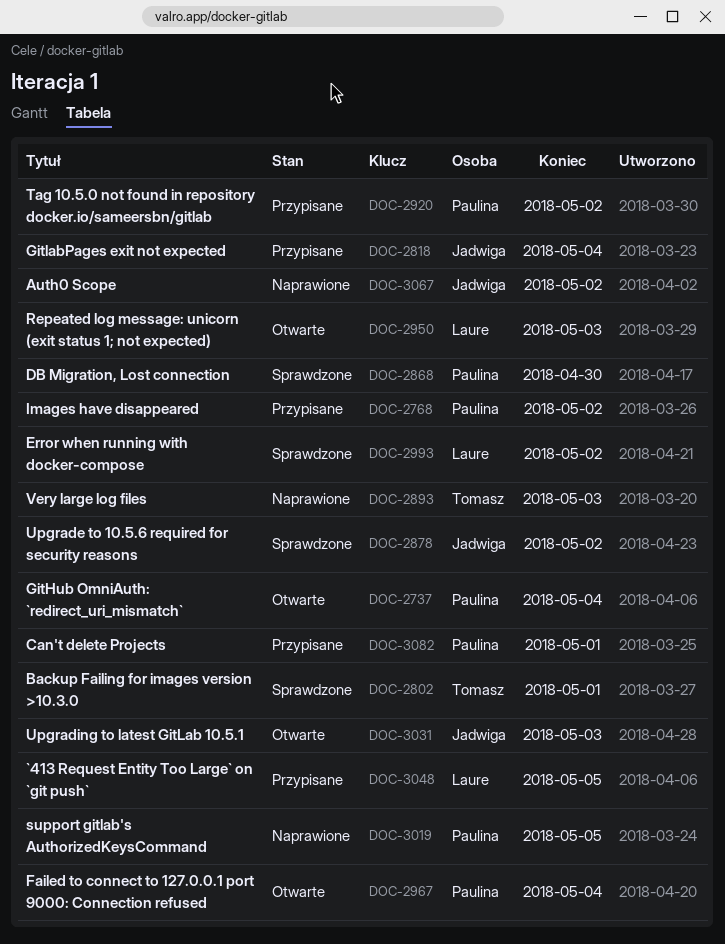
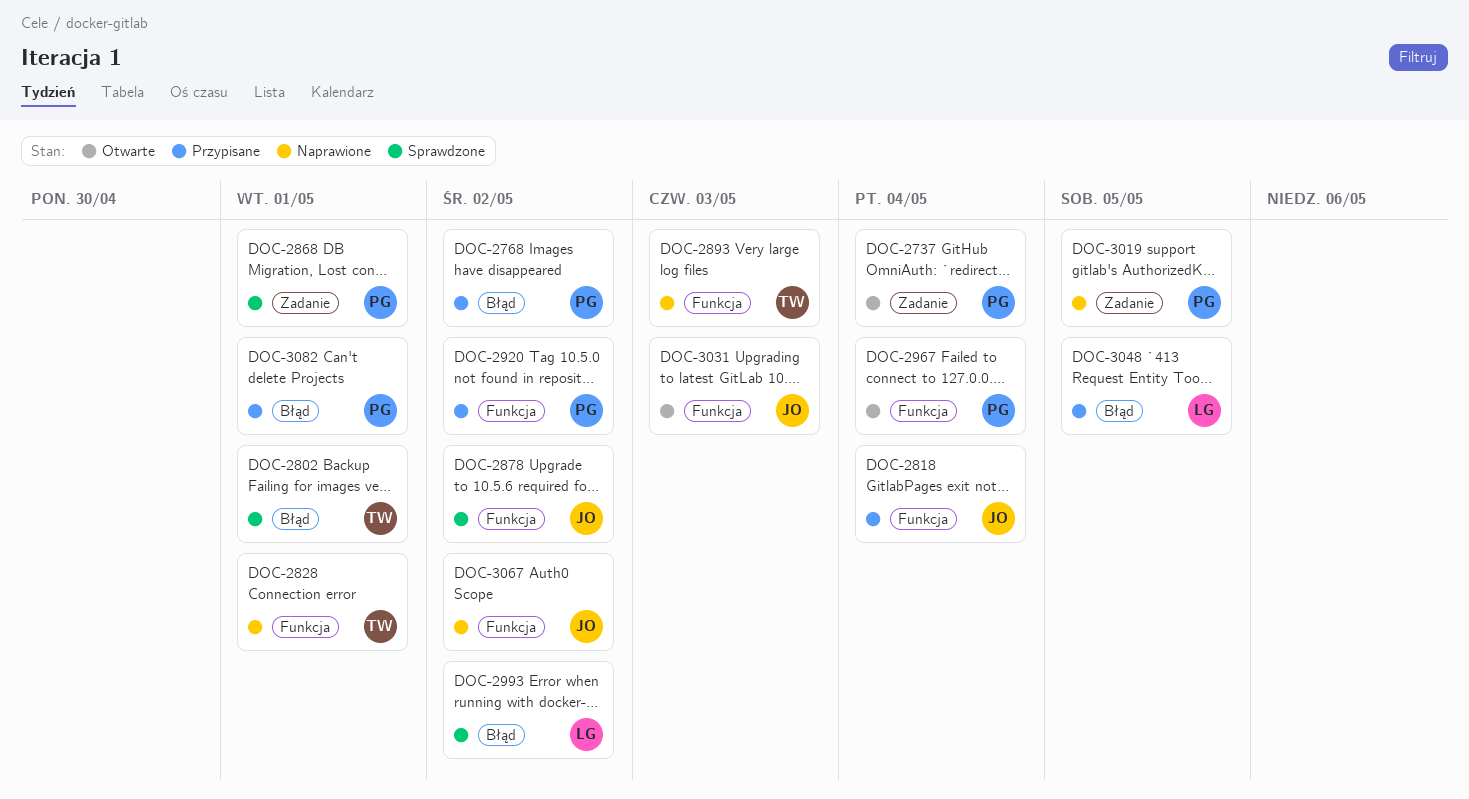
DOC-2828: none -> present
DOC-2868, due: Apr 30 -> May 1
DOC-2950: present -> none

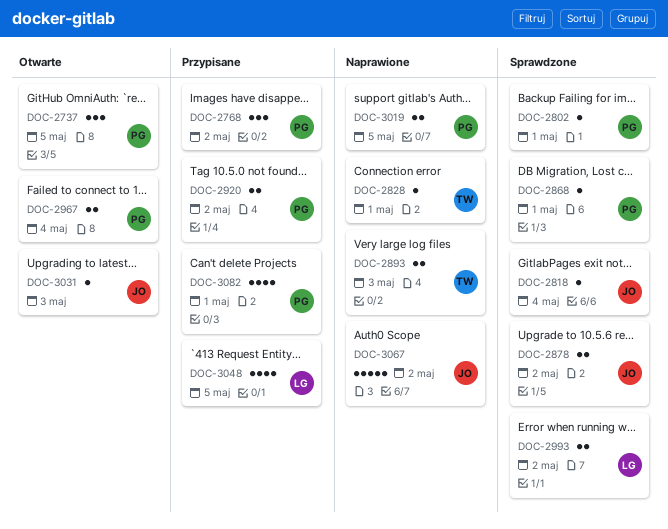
DOC-2737, due: May 4 -> May 5
DOC-2802, owner: TW -> PG
DOC-2818, status: Przypisane -> Sprawdzone

